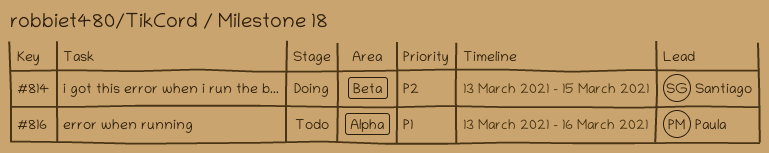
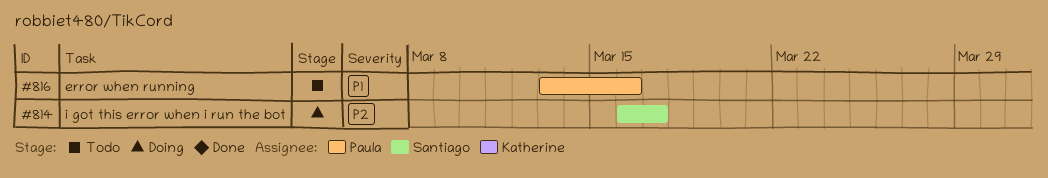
#814, start: Mar 13 -> Mar 16
#814, due: Mar 15 -> Mar 17

